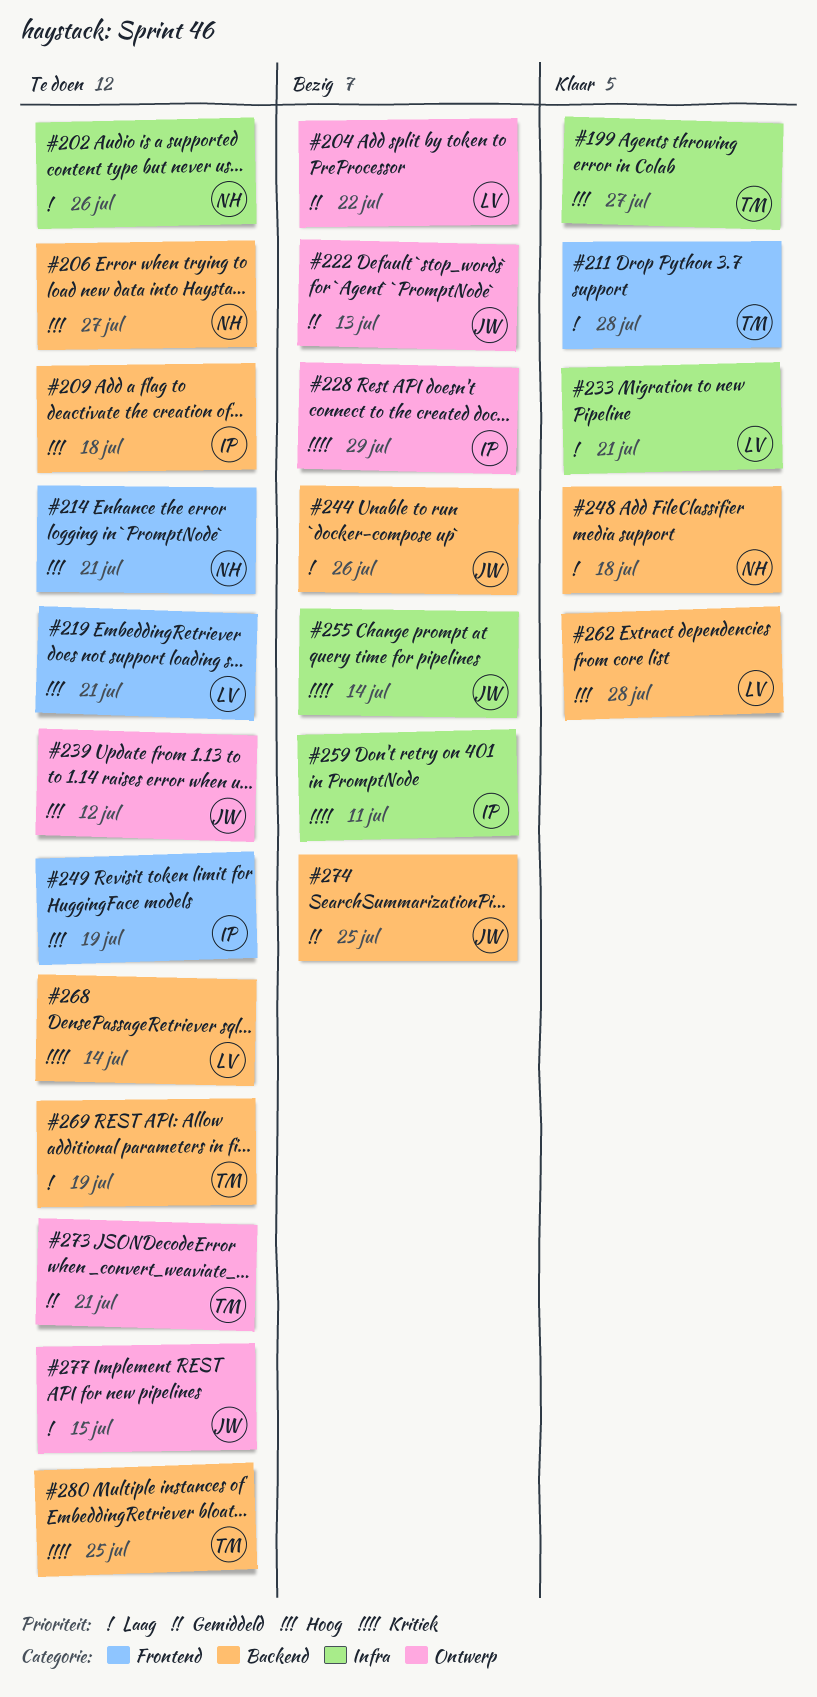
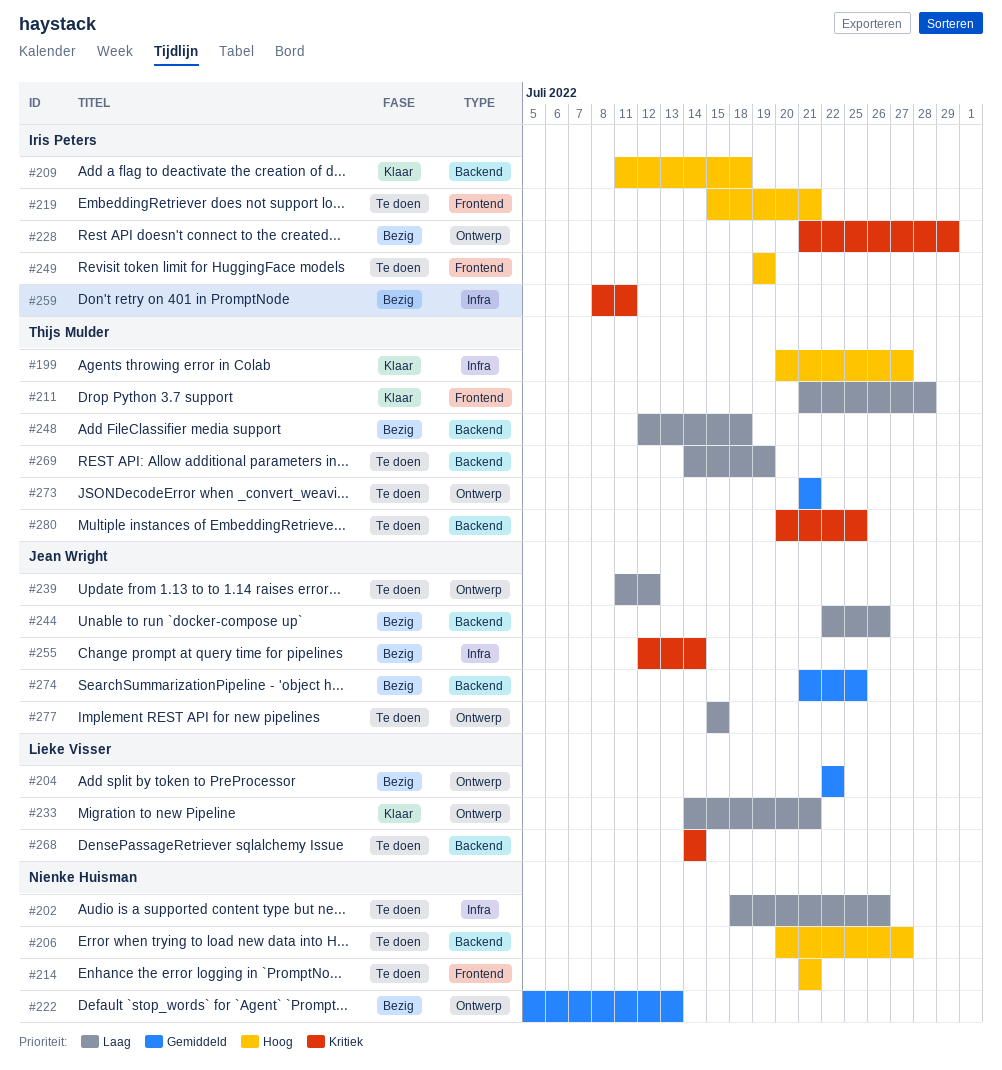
#209, status: Te doen -> Klaar
#219, owner: Lieke Visser -> Iris Peters
#222, owner: Jean Wright -> Nienke Huisman
#233, label: Infra -> Ontwerp
#239, priority: Hoog -> Laag
#248, status: Klaar -> Bezig
#248, owner: Nienke Huisman -> Thijs Mulder
#262: present -> none

